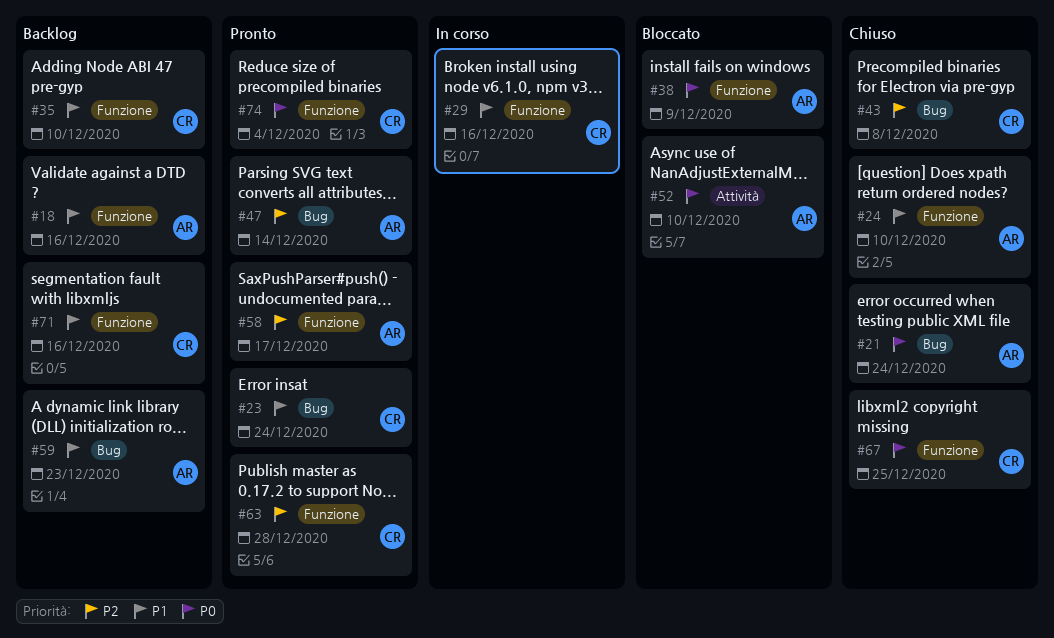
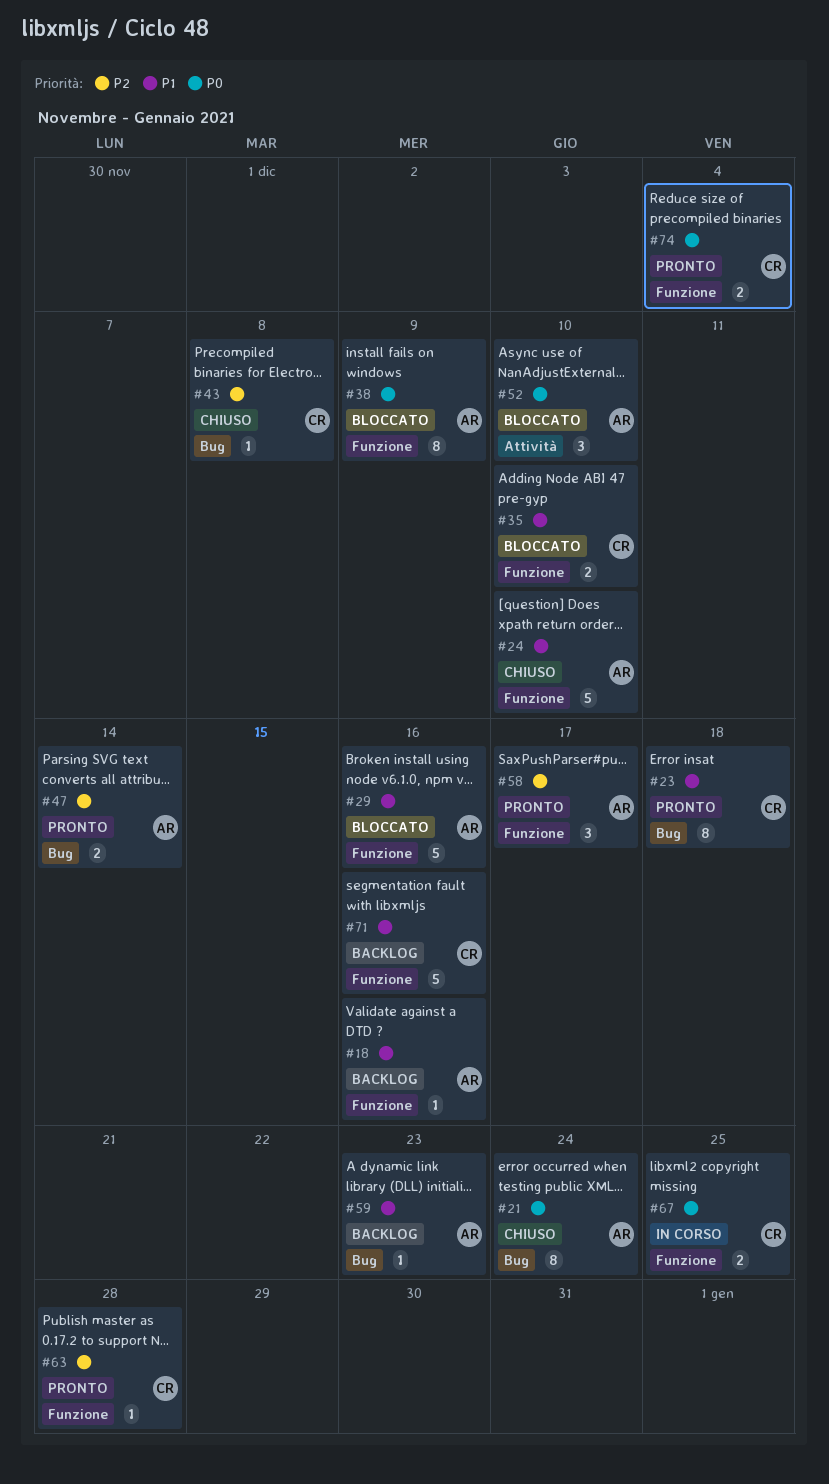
#23, due: Dec 24 -> Dec 18
#29, status: In corso -> Bloccato
#29, owner: CR -> AR
#35, status: Backlog -> Bloccato
#67, status: Chiuso -> In corso

